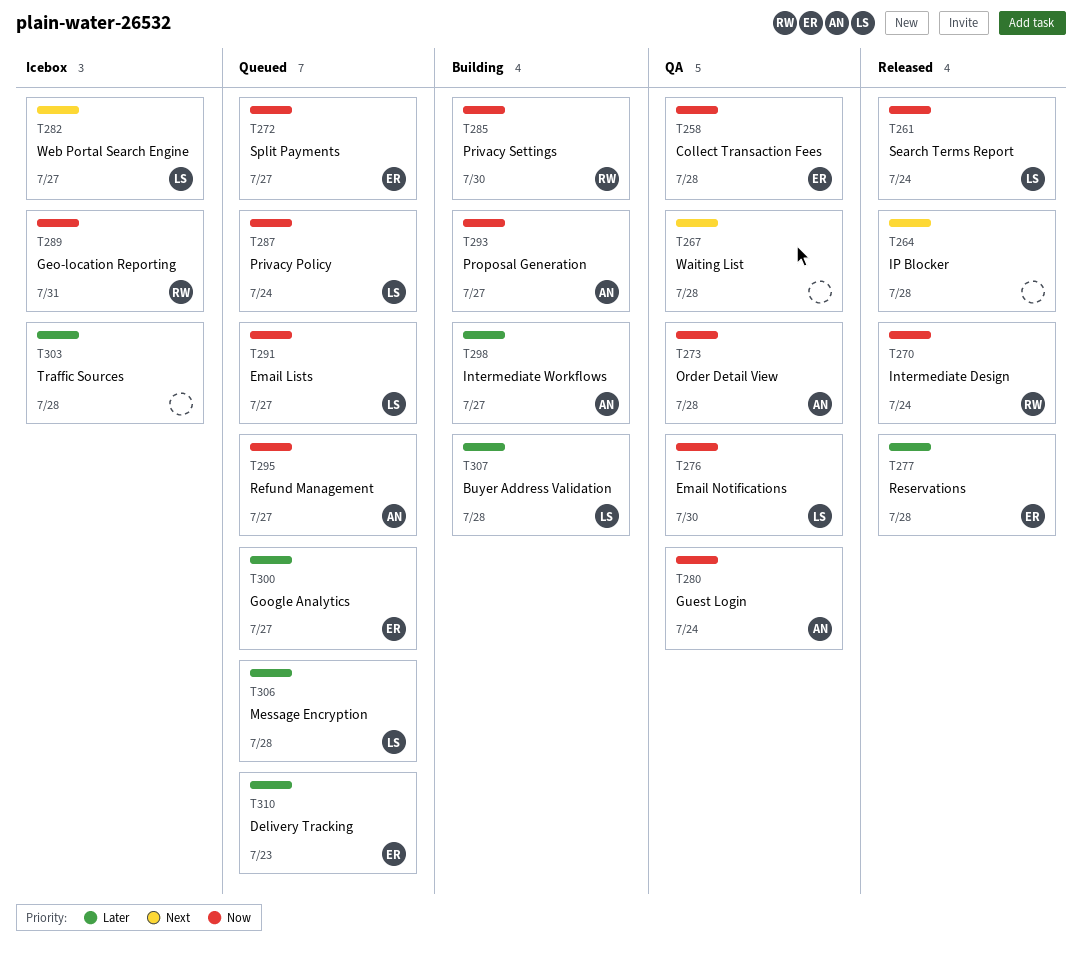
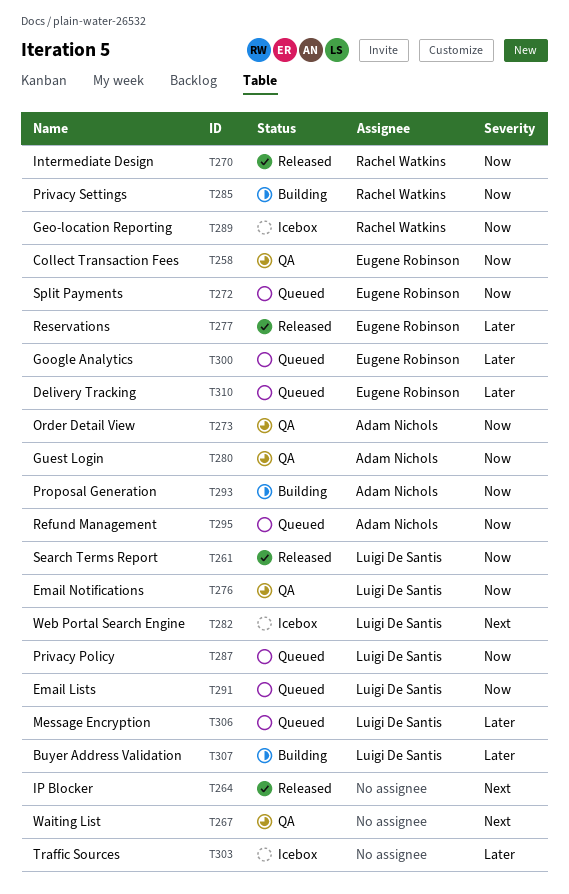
T298: present -> none

